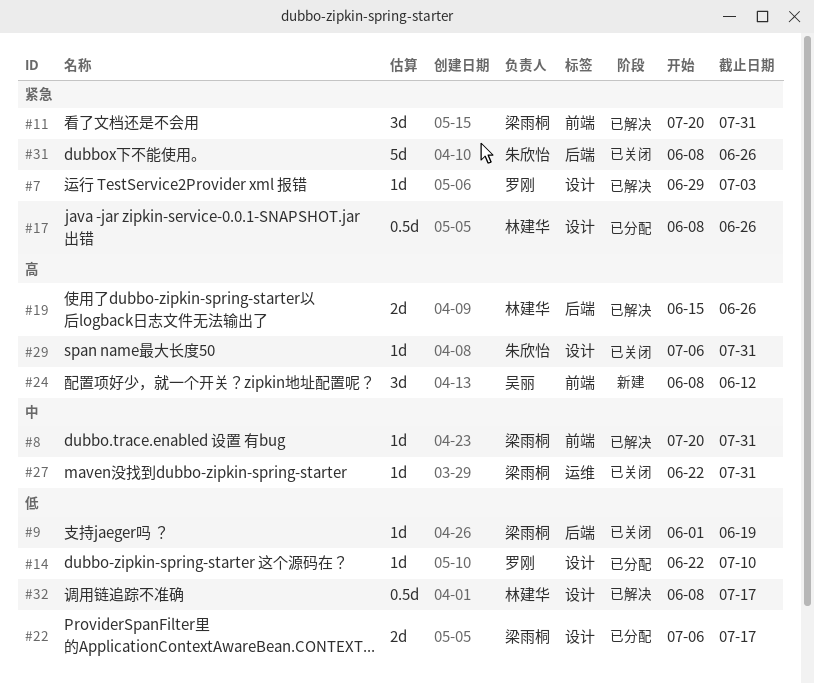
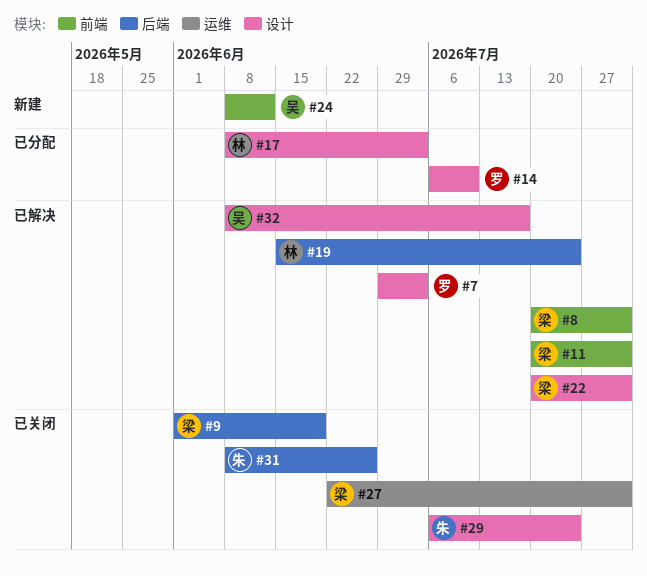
#14, start: Jun 22 -> Jul 6
#17, due: Jun 26 -> Jul 3
#19, due: Jun 26 -> Jul 24
#22, status: 已分配 -> 已解决
#22, start: Jul 6 -> Jul 20
#22, due: Jul 17 -> Jul 31
#29, due: Jul 31 -> Jul 24
#32, owner: 林建华 -> 吴丽

